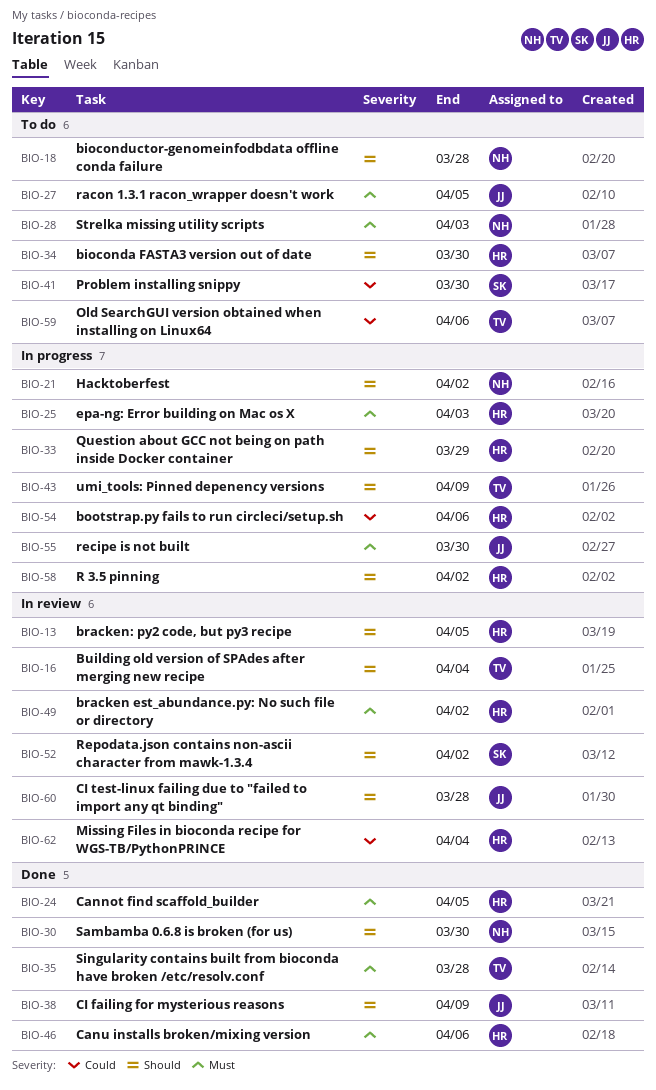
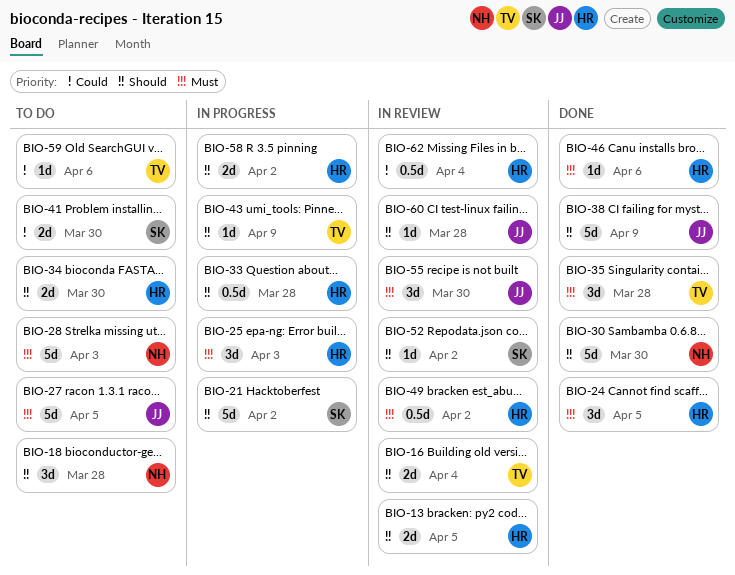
BIO-21, owner: NH -> SK
BIO-33, due: Mar 29 -> Mar 28
BIO-54: present -> none
BIO-55, status: In progress -> In review

